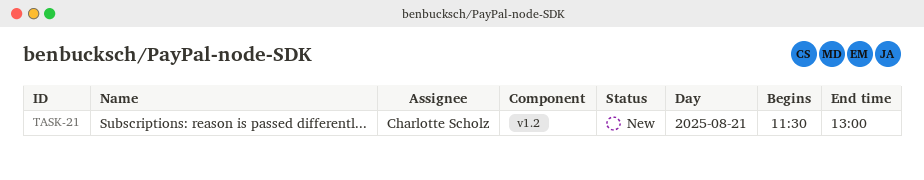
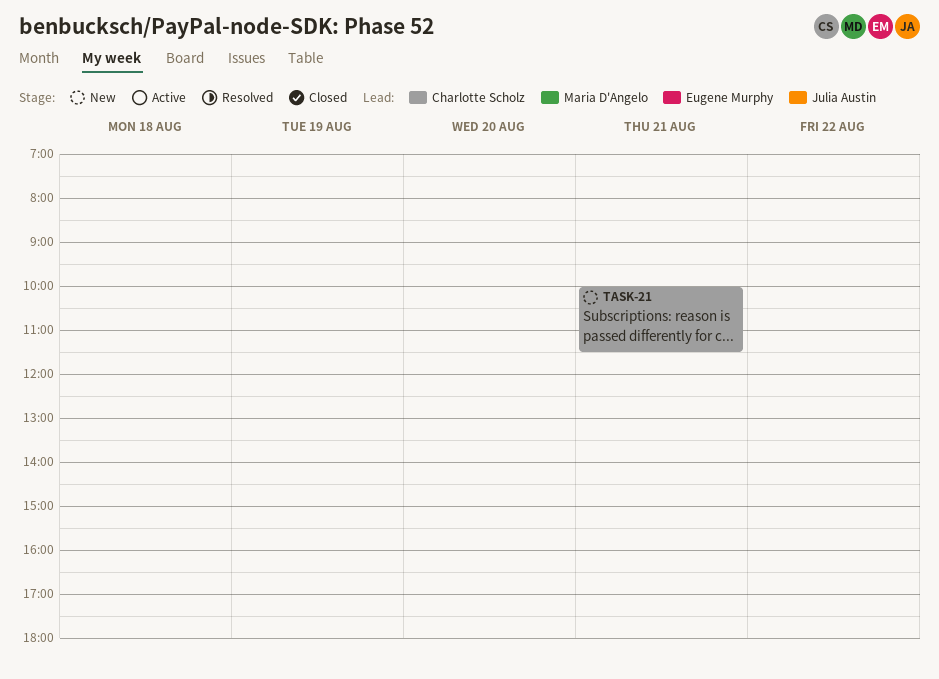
TASK-21, begins: 11:30 -> 10:00
TASK-21, ends: 13:00 -> 11:30

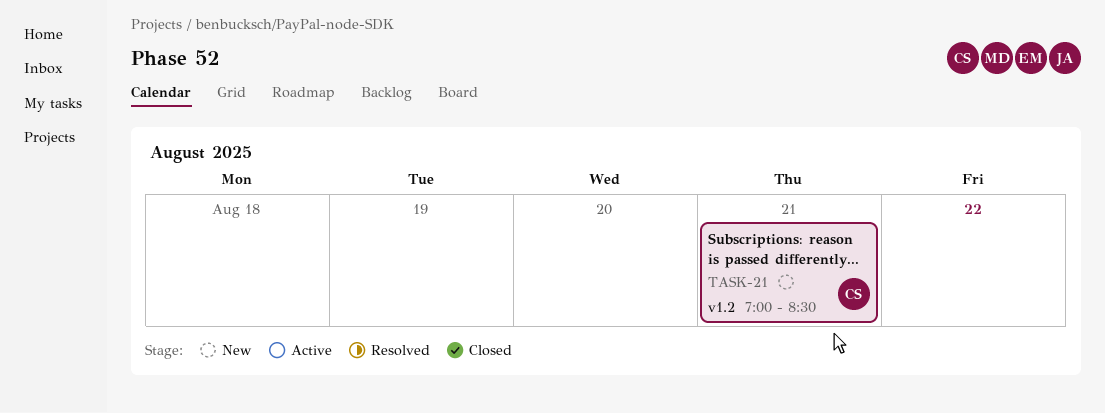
TASK-21, begins: 10:00 -> 07:00
TASK-21, ends: 11:30 -> 08:30

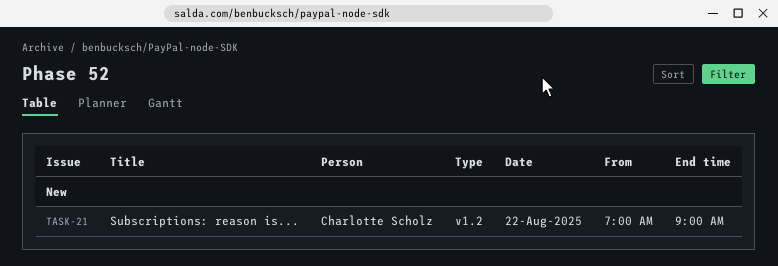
TASK-21, day: Aug 21 -> Aug 22
TASK-21, ends: 08:30 -> 09:00

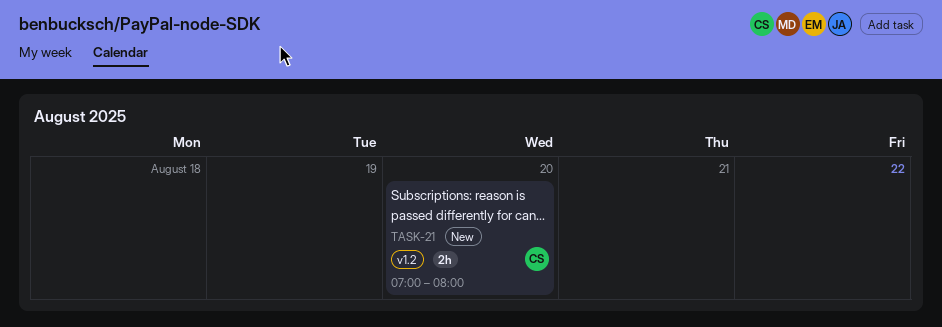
TASK-21, day: Aug 22 -> Aug 20
TASK-21, ends: 09:00 -> 08:00

